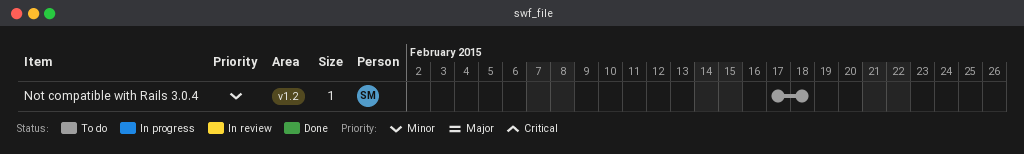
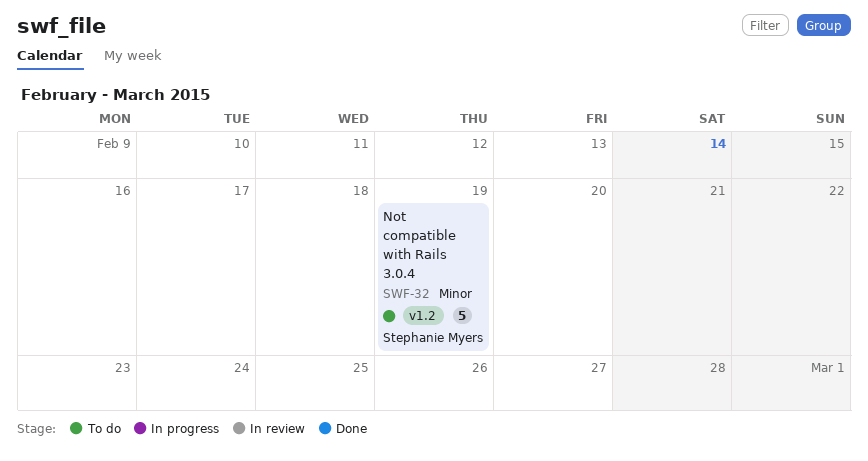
Not compatible with Rails 3.0.4, estimate: 1 -> 5
Not compatible with Rails 3.0.4, due: Feb 18 -> Feb 19

